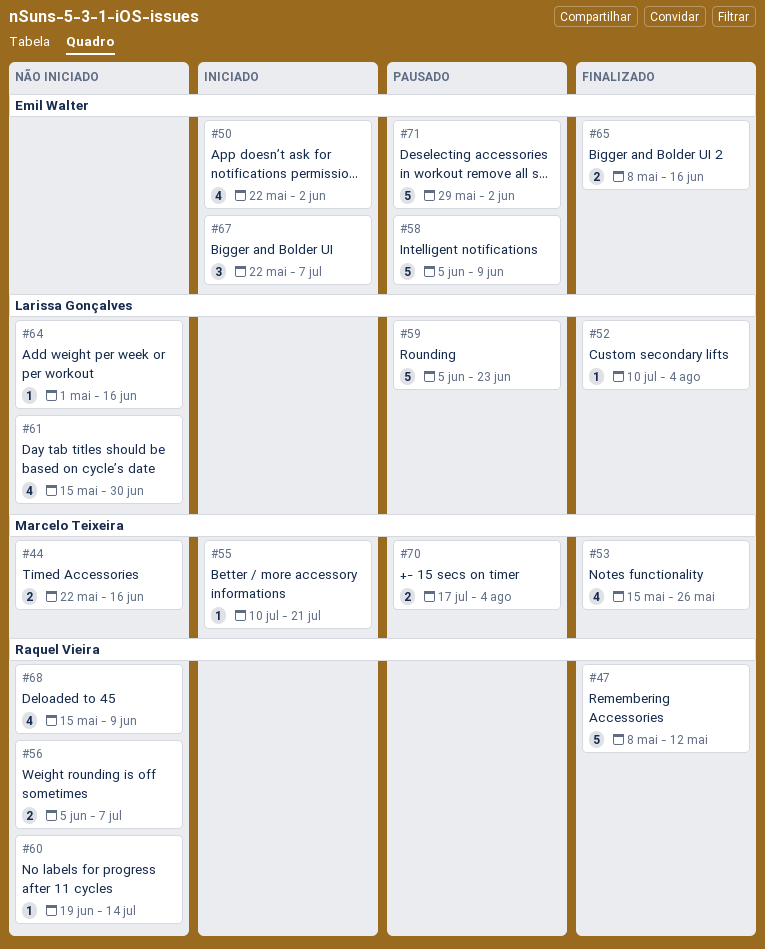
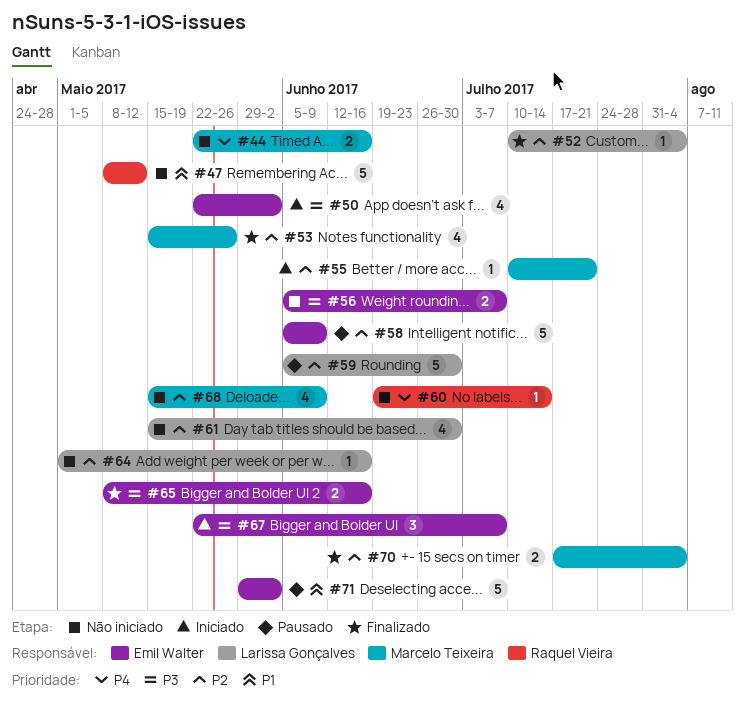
#47, status: Finalizado -> Não iniciado
#56, owner: Raquel Vieira -> Emil Walter
#59, due: Jun 23 -> Jun 30
#68, owner: Raquel Vieira -> Marcelo Teixeira
#70, status: Pausado -> Finalizado

